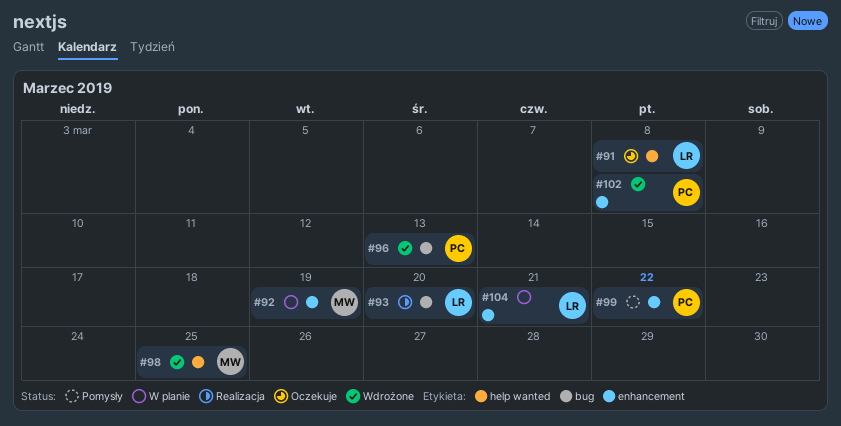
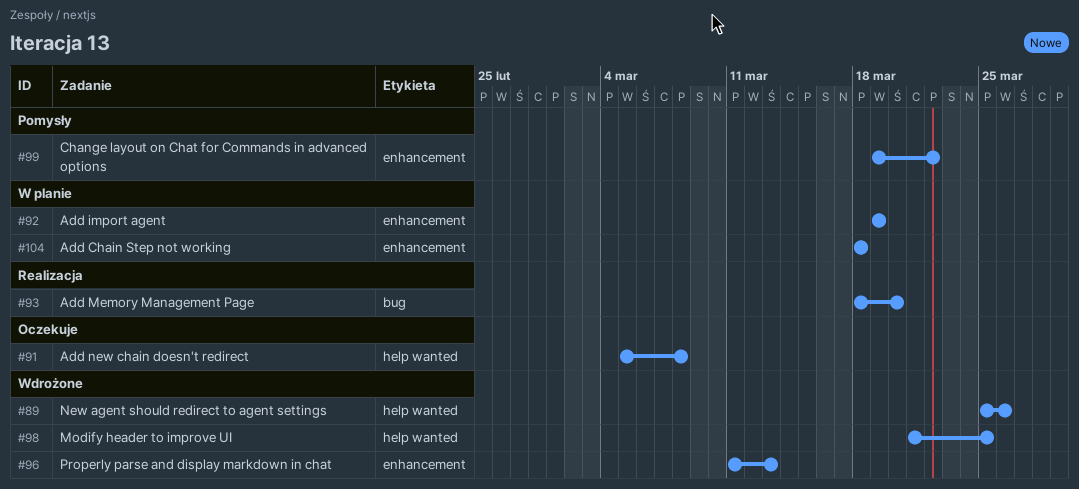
#89: none -> present
#96, label: bug -> enhancement
#102: present -> none
#104, due: Mar 21 -> Mar 18

